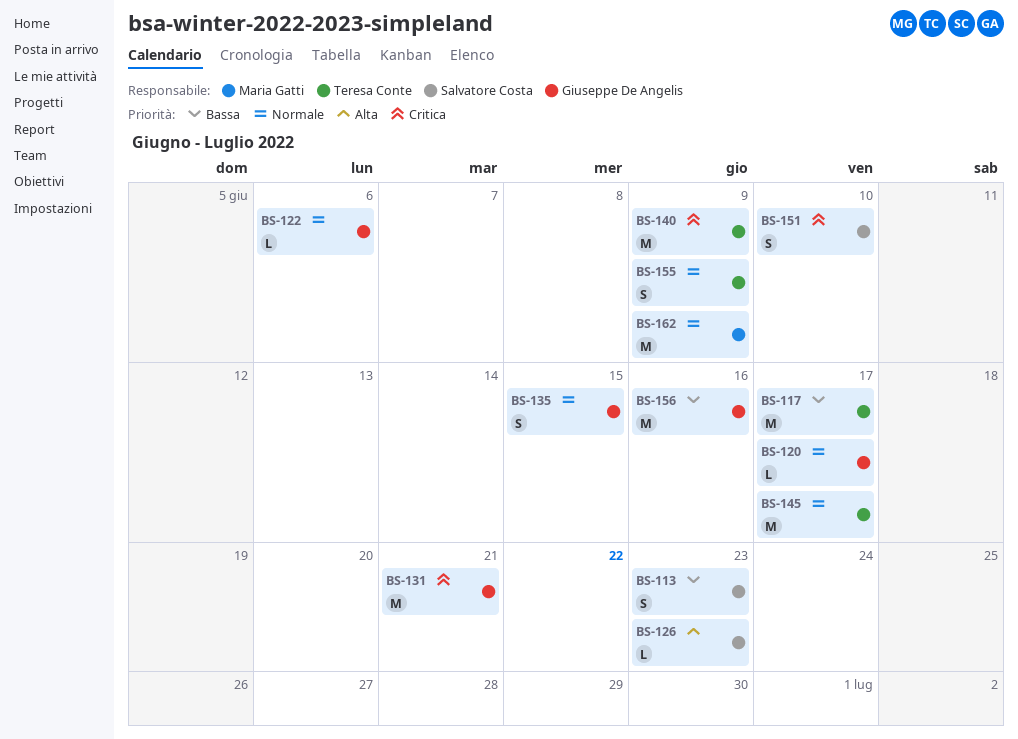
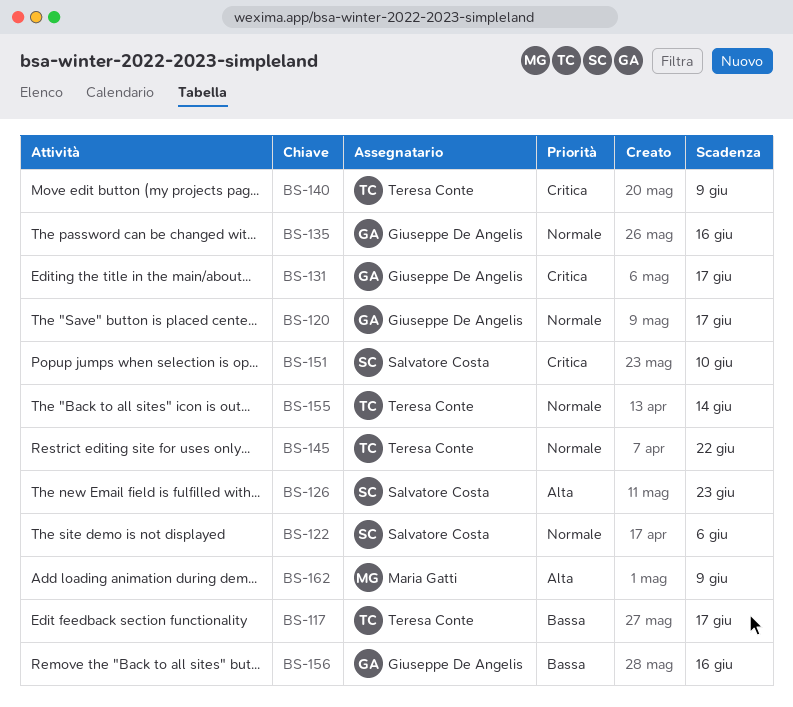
BS-113: present -> none
BS-122, owner: Giuseppe De Angelis -> Salvatore Costa
BS-131, due: Jun 21 -> Jun 17
BS-135, due: Jun 15 -> Jun 16
BS-145, due: Jun 17 -> Jun 22
BS-155, due: Jun 9 -> Jun 14
BS-162, priority: Normale -> Alta

